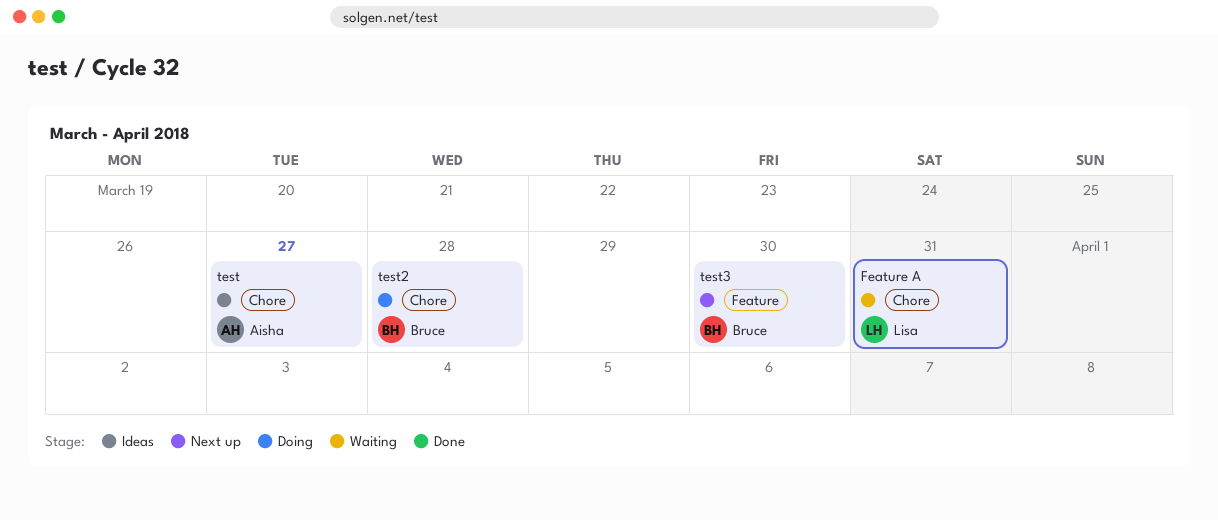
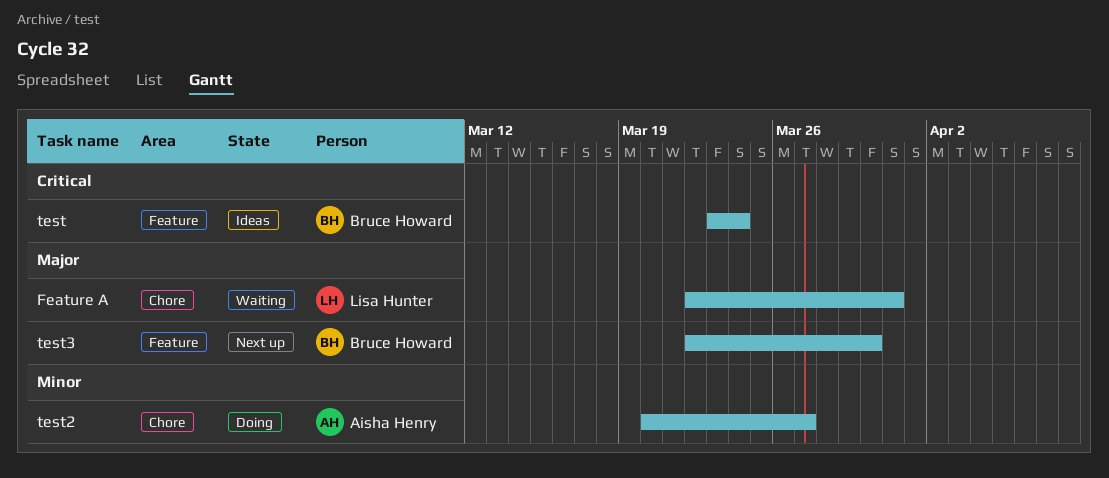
test, owner: Aisha Henry -> Bruce Howard
test, label: Chore -> Feature
test, due: Mar 27 -> Mar 24
test2, owner: Bruce Howard -> Aisha Henry
test2, due: Mar 28 -> Mar 27

